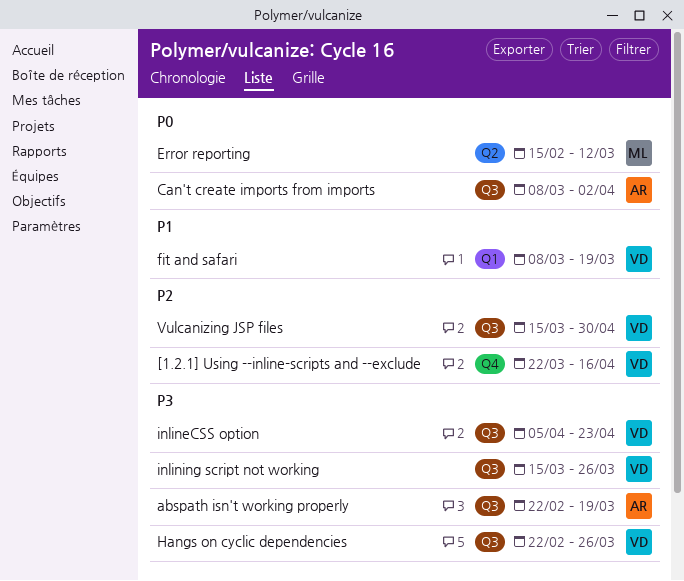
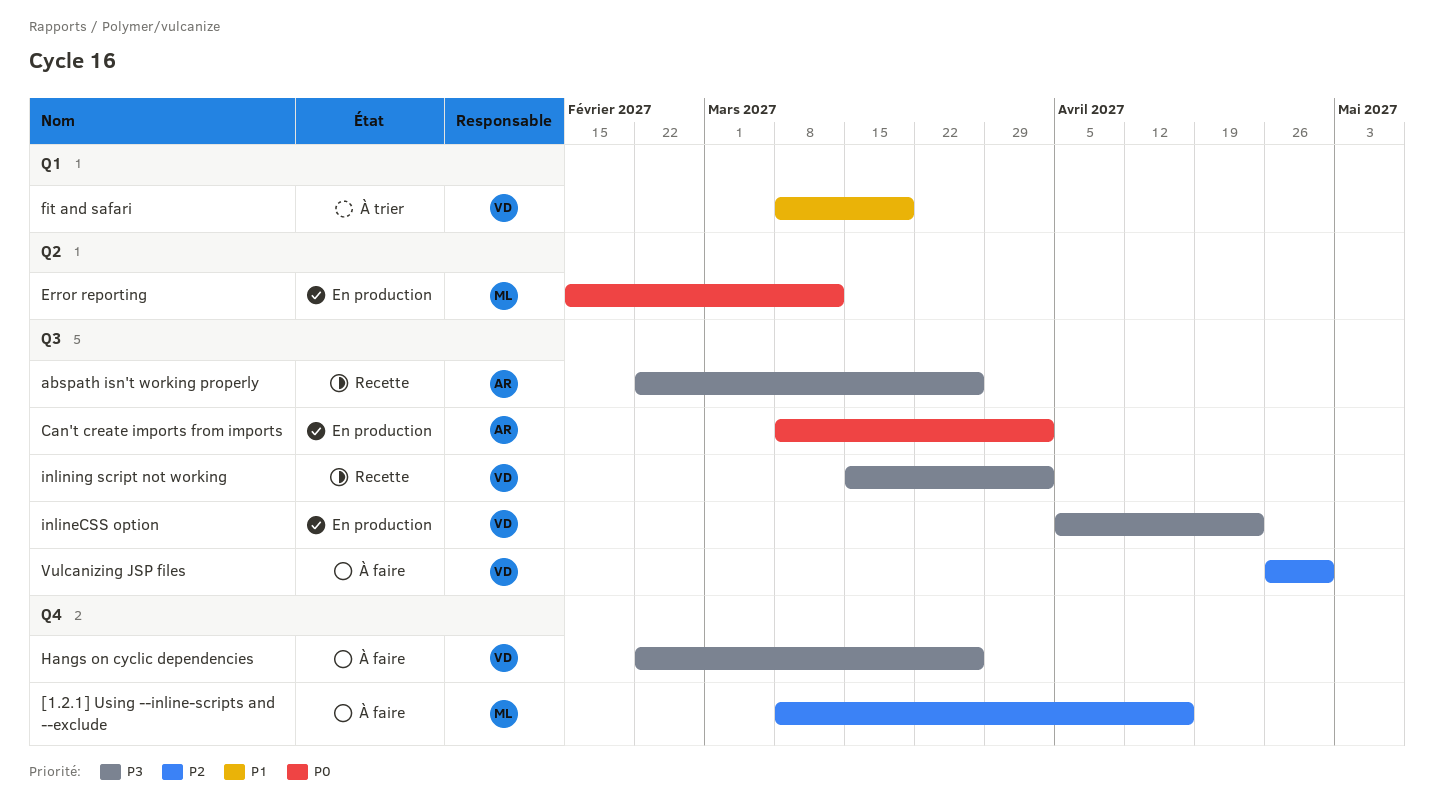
[1.2.1] Using --inline-scripts and --exclude, owner: VD -> ML
[1.2.1] Using --inline-scripts and --exclude, start: Mar 22 -> Mar 8
abspath isn't working properly, due: Mar 19 -> Mar 26
Hangs on cyclic dependencies, label: Q3 -> Q4
inlining script not working, due: Mar 26 -> Apr 2
Vulcanizing JSP files, start: Mar 15 -> Apr 26

